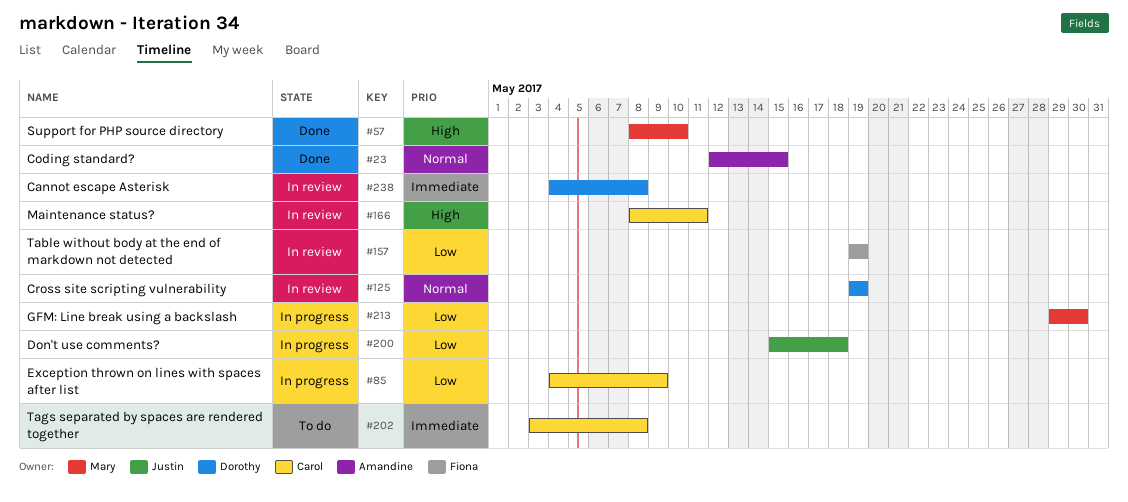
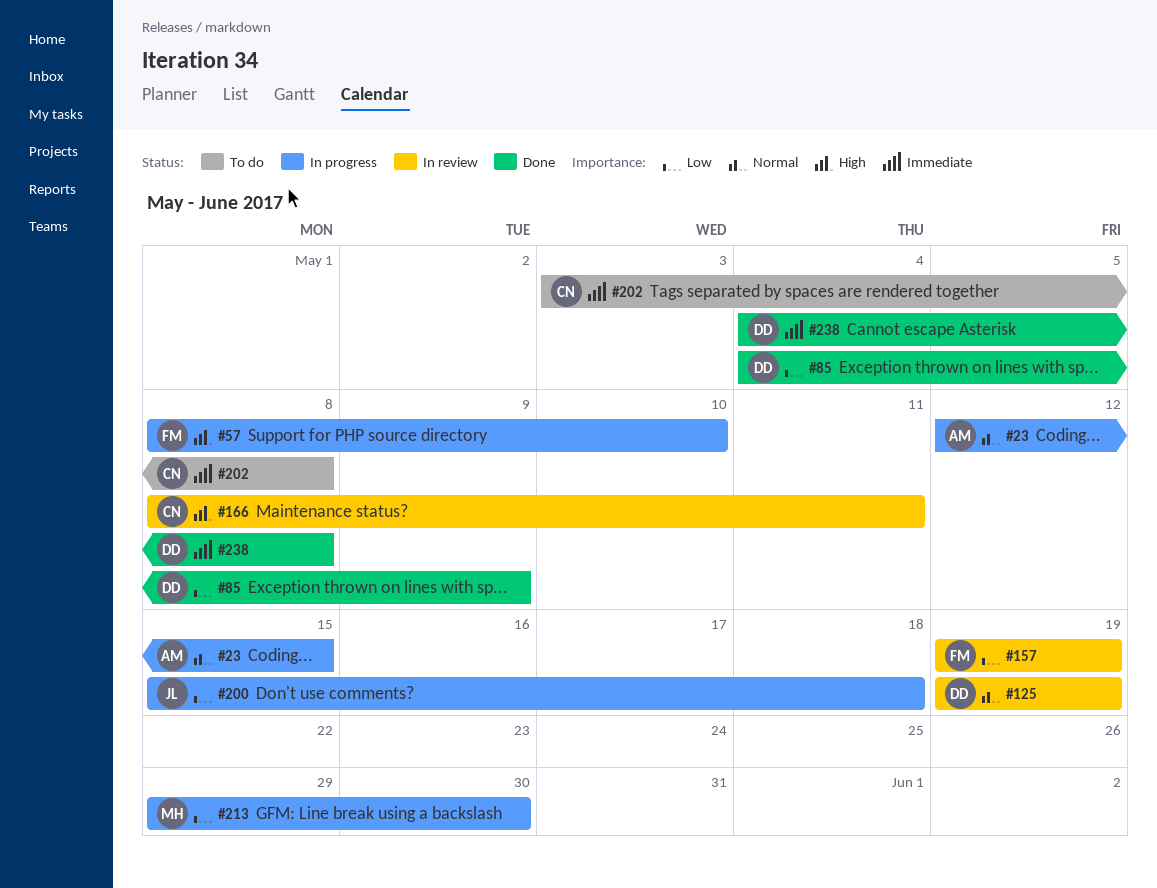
#23, status: Done -> In progress
#57, status: Done -> In progress
#57, owner: Mary -> Fiona
#85, status: In progress -> Done
#85, owner: Carol -> Dorothy
#238, status: In review -> Done

